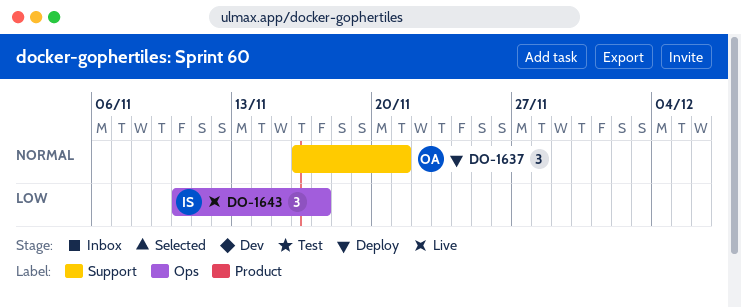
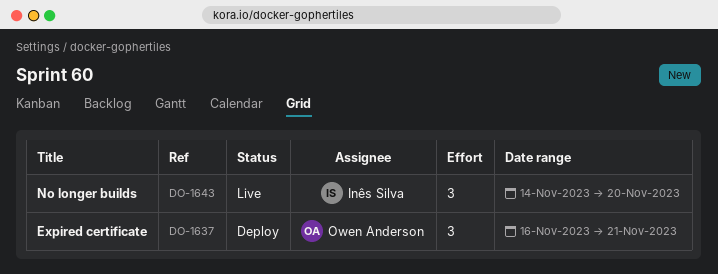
DO-1643, start: Nov 10 -> Nov 14
DO-1643, due: Nov 17 -> Nov 20

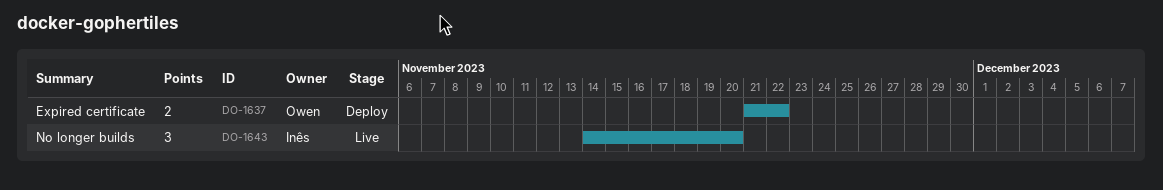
DO-1637, estimate: 3 -> 2
DO-1637, start: Nov 16 -> Nov 21
DO-1637, due: Nov 21 -> Nov 22

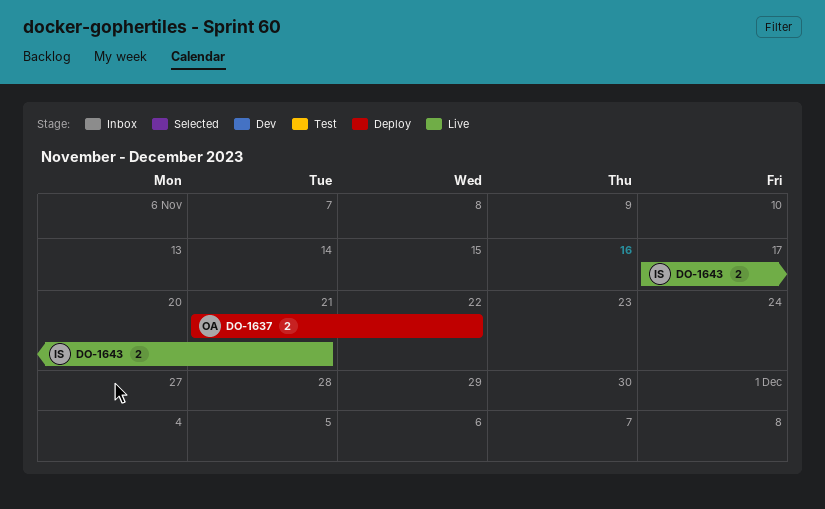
DO-1643, estimate: 3 -> 2
DO-1643, start: Nov 14 -> Nov 17
DO-1643, due: Nov 20 -> Nov 21

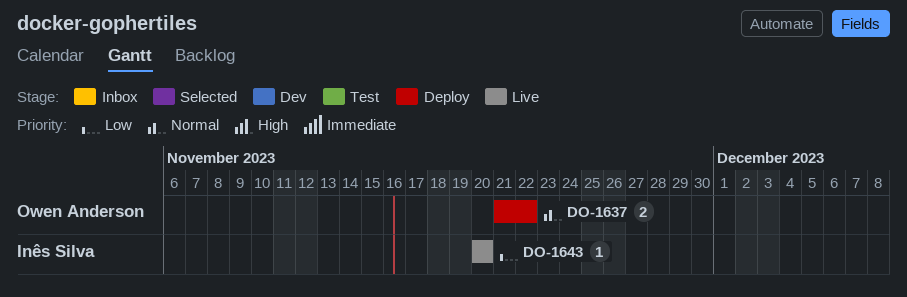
DO-1643, estimate: 2 -> 1
DO-1643, start: Nov 17 -> Nov 20
DO-1643, due: Nov 21 -> Nov 20

